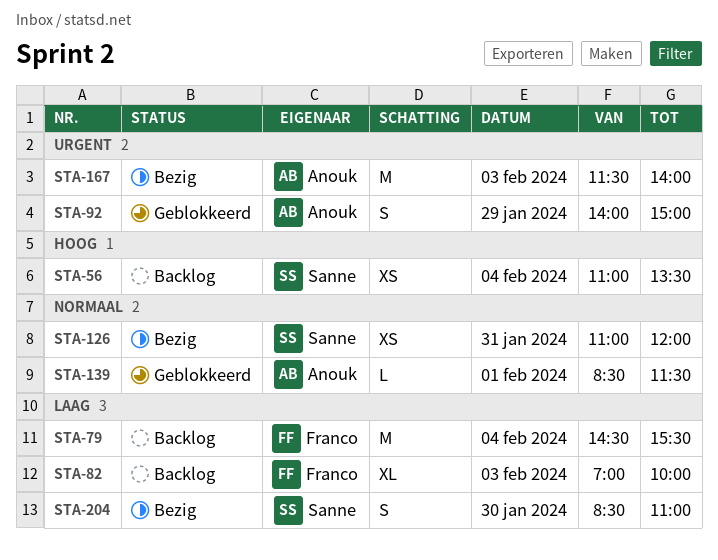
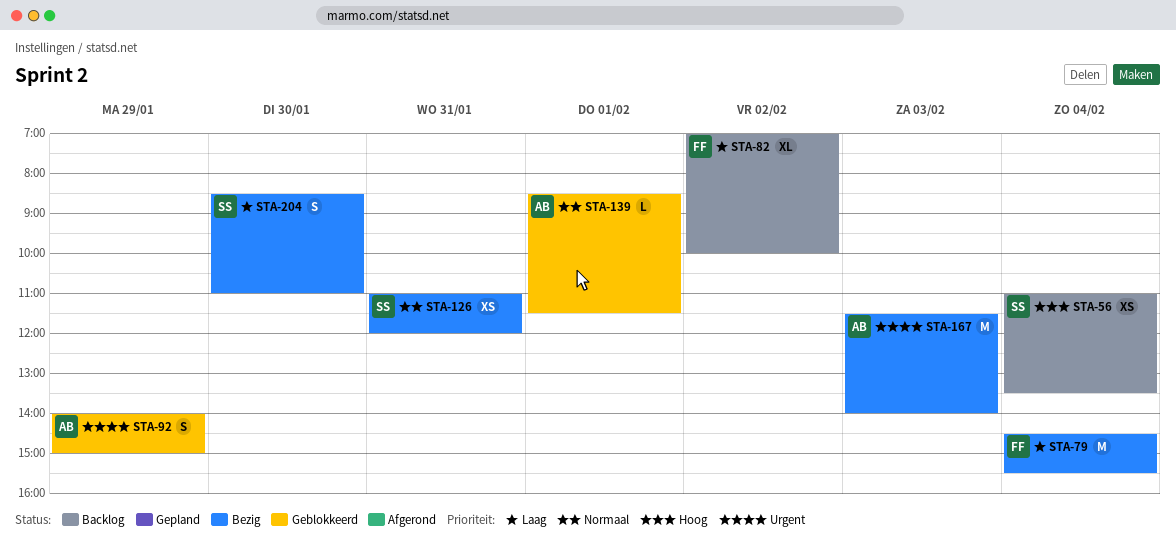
STA-79, status: Backlog -> Bezig
STA-82, day: Feb 3 -> Feb 2

